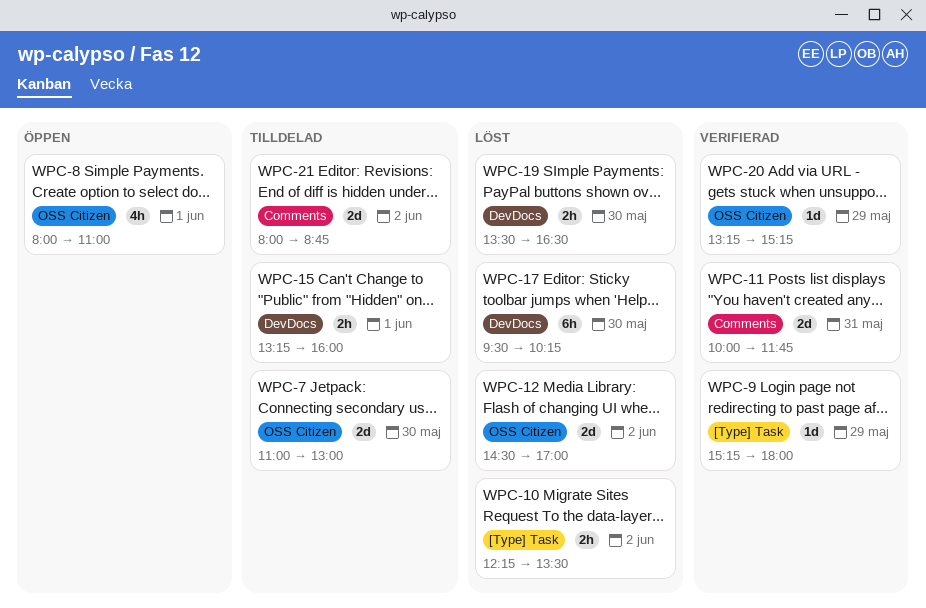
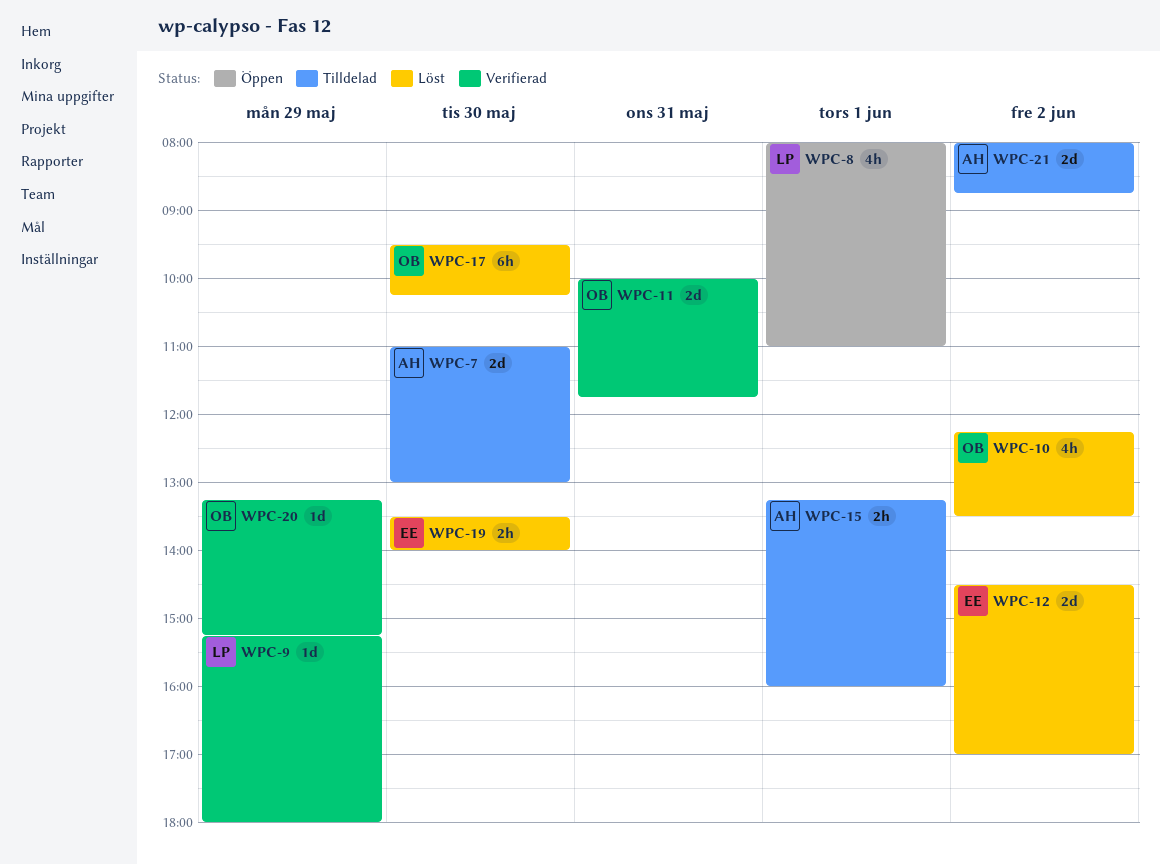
WPC-10, estimate: 2h -> 4h
WPC-19, ends: 16:30 -> 14:00

